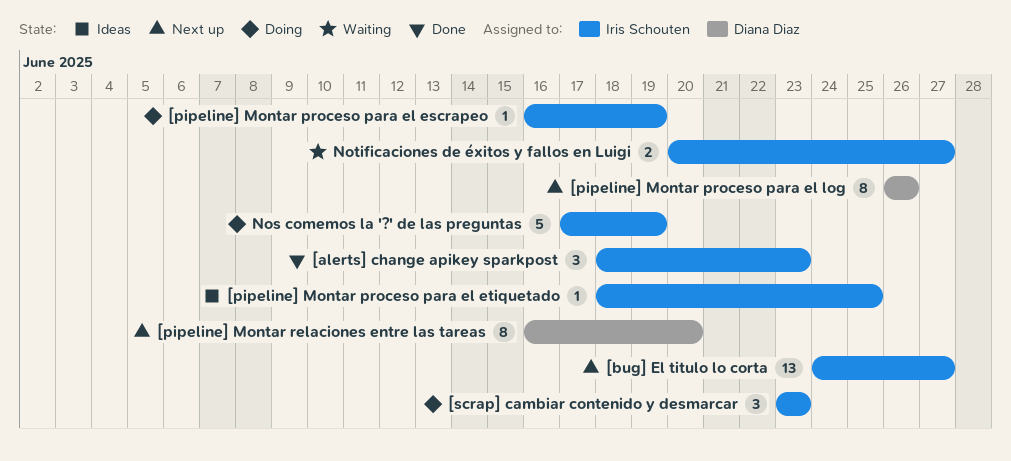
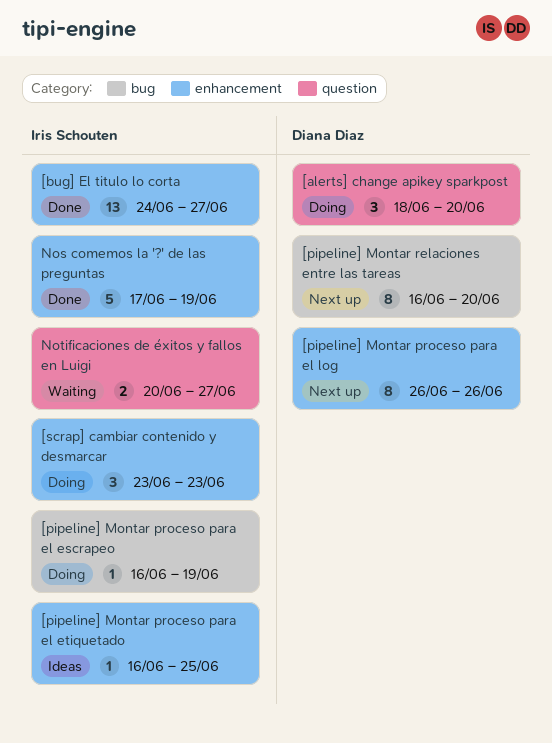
[alerts] change apikey sparkpost, status: Done -> Doing
[alerts] change apikey sparkpost, owner: Iris Schouten -> Diana Diaz
[alerts] change apikey sparkpost, due: Jun 23 -> Jun 20
[bug] El titulo lo corta, status: Next up -> Done
[pipeline] Montar proceso para el etiquetado, start: Jun 18 -> Jun 16
Nos comemos la '?' de las preguntas, status: Doing -> Done

